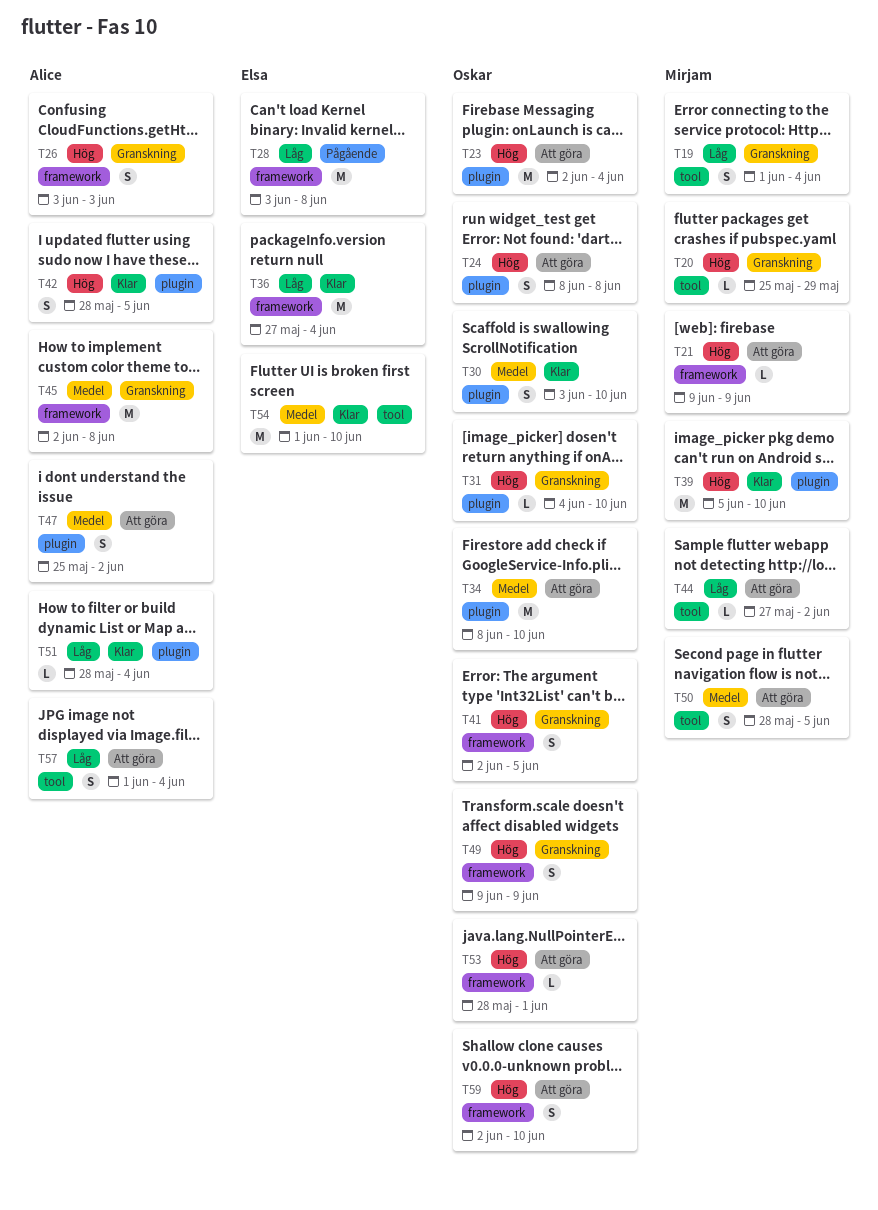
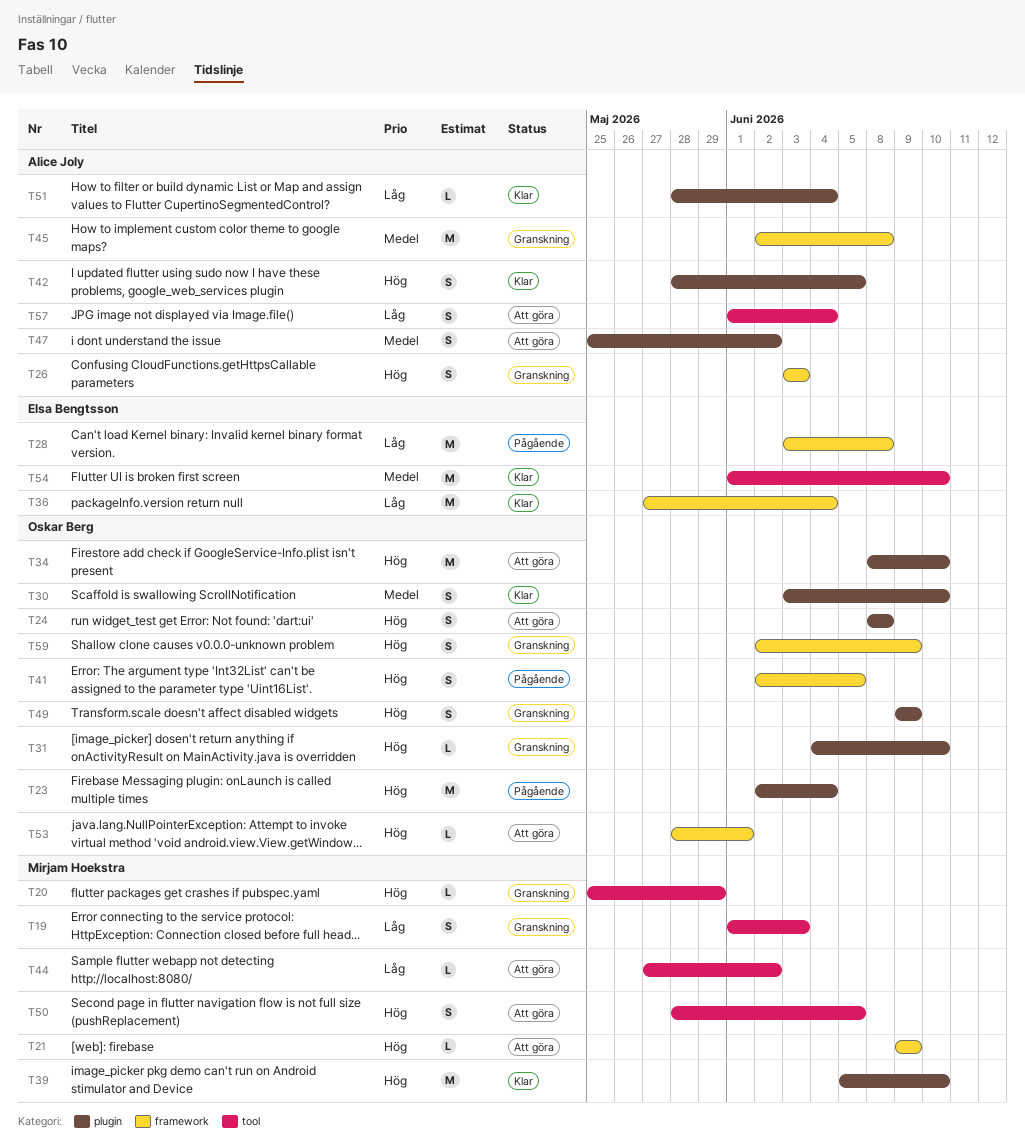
T19, due: Jun 4 -> Jun 3
T23, status: Att göra -> Pågående
T34, priority: Medel -> Hög
T41, status: Granskning -> Pågående
T49, label: framework -> plugin
T50, priority: Medel -> Hög
T59, status: Att göra -> Granskning
T59, due: Jun 10 -> Jun 9

